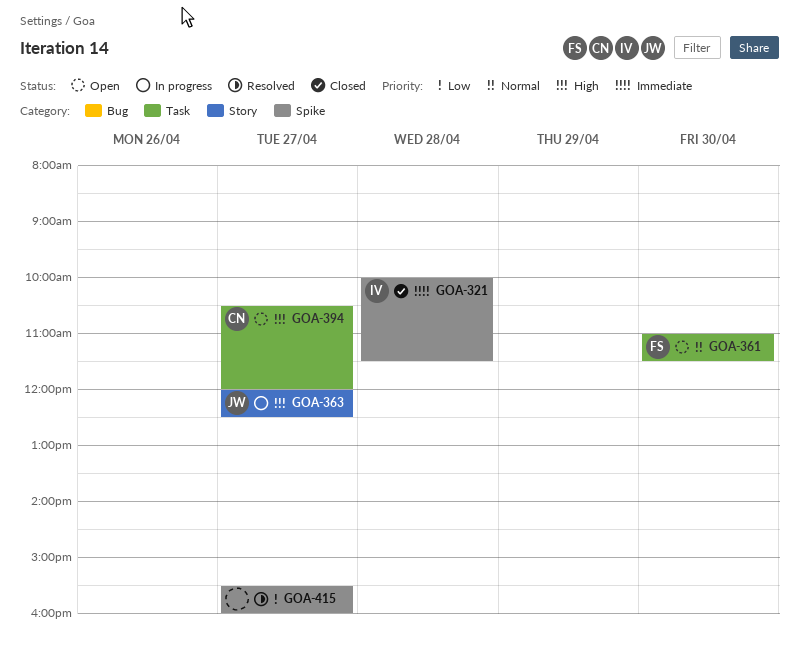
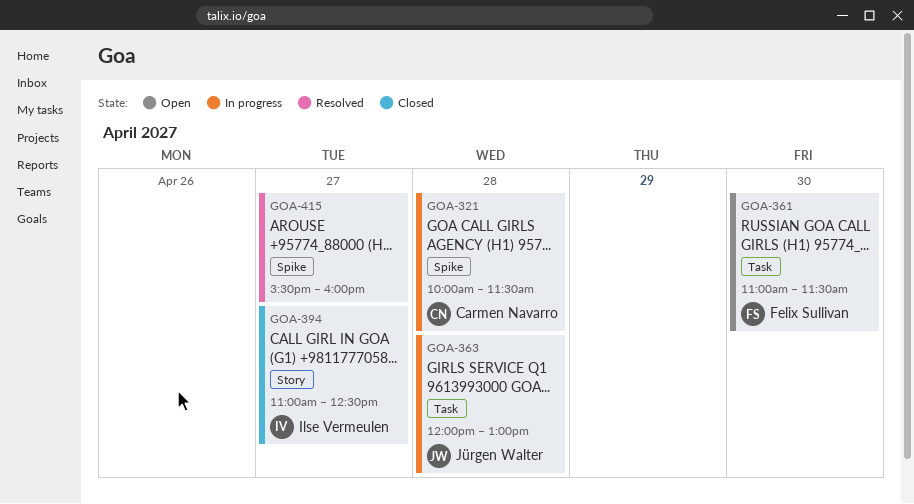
GOA-321, status: Closed -> In progress
GOA-321, owner: Ilse Vermeulen -> Carmen Navarro
GOA-363, label: Story -> Task
GOA-363, day: Apr 27 -> Apr 28
GOA-363, ends: 12:30 -> 13:00
GOA-394, status: Open -> Closed
GOA-394, owner: Carmen Navarro -> Ilse Vermeulen
GOA-394, label: Task -> Story
GOA-394, begins: 10:30 -> 11:00
GOA-394, ends: 12:00 -> 12:30

